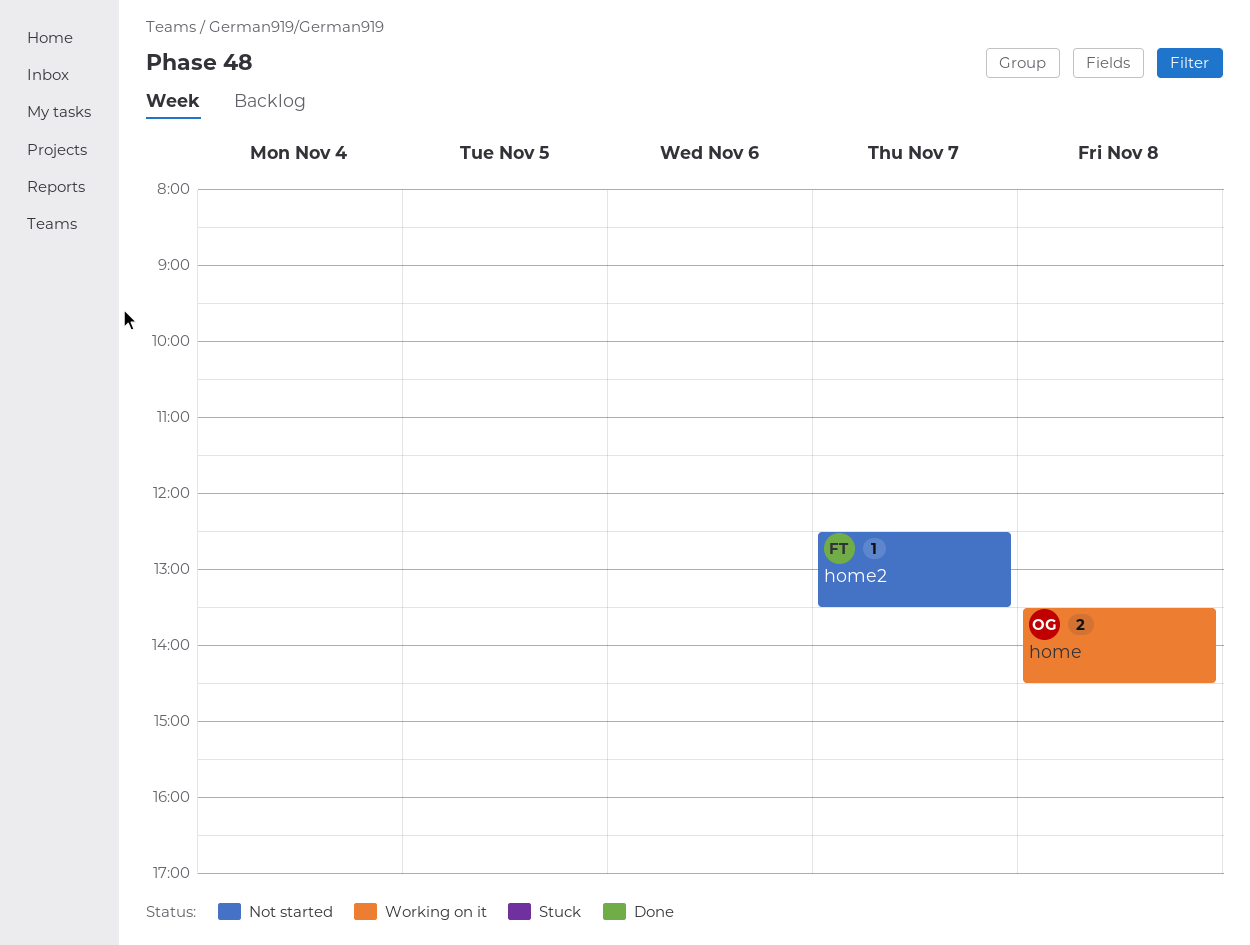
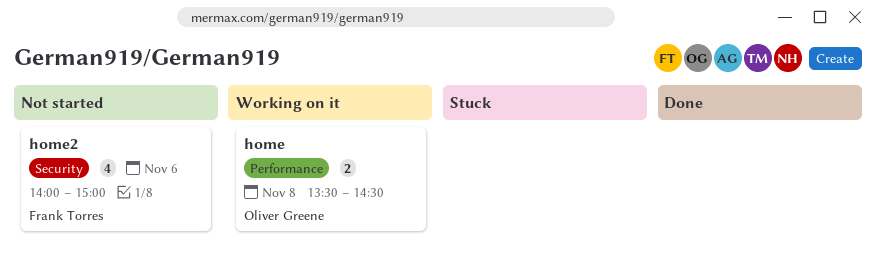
home2, estimate: 1 -> 4
home2, day: Nov 7 -> Nov 6
home2, begins: 12:30 -> 14:00
home2, ends: 13:30 -> 15:00

